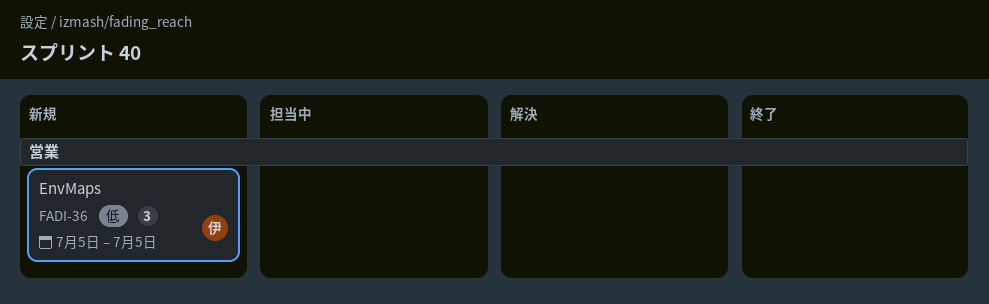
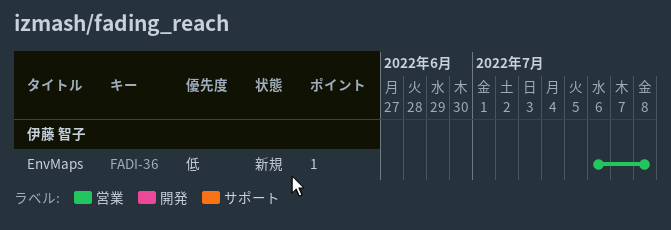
FADI-36, estimate: 3 -> 1
FADI-36, start: Jul 5 -> Jul 6
FADI-36, due: Jul 5 -> Jul 8

